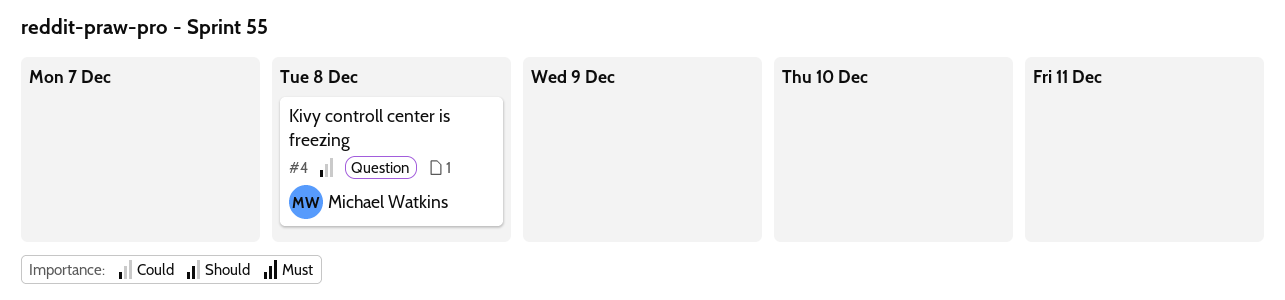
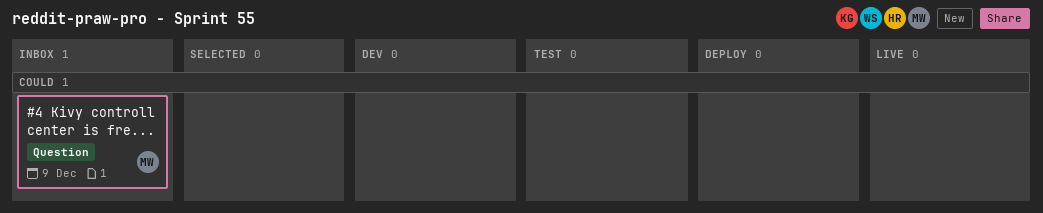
#4, due: Dec 8 -> Dec 9

